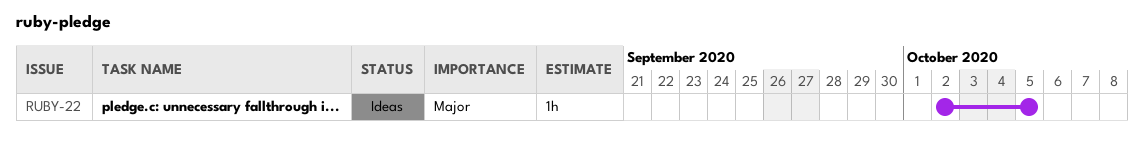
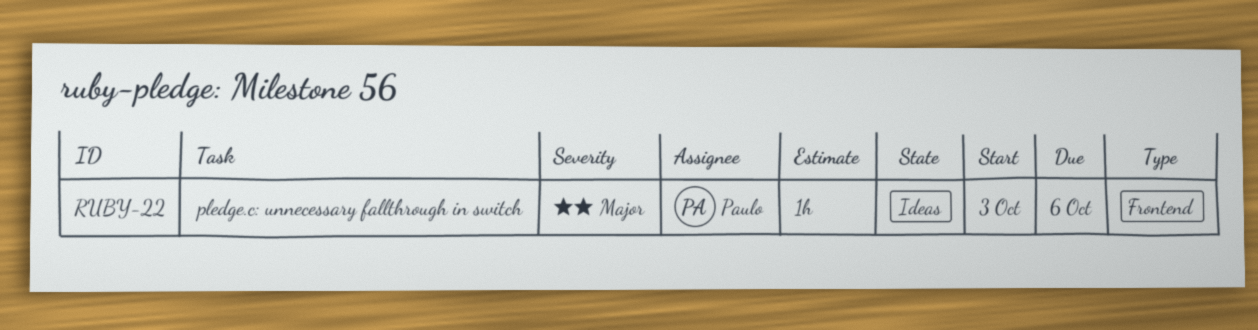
RUBY-22, start: Oct 2 -> Oct 3
RUBY-22, due: Oct 5 -> Oct 6

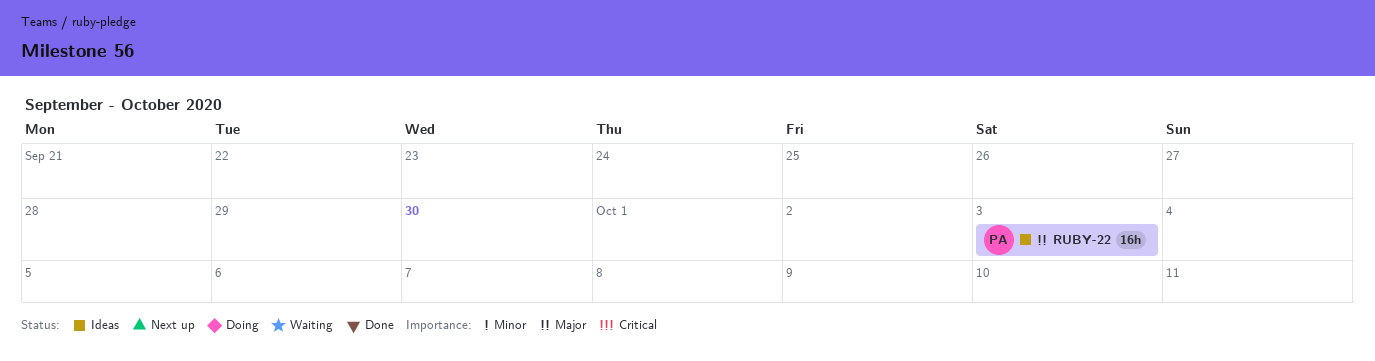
RUBY-22, estimate: 1h -> 16h
RUBY-22, due: Oct 6 -> Oct 3

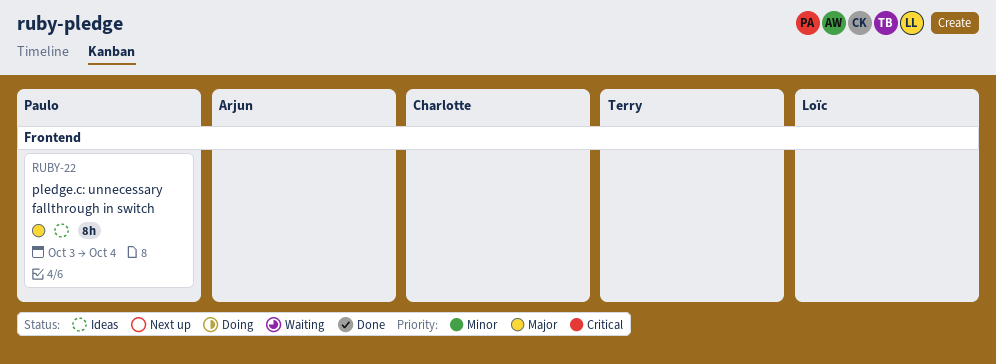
RUBY-22, estimate: 16h -> 8h
RUBY-22, due: Oct 3 -> Oct 4

